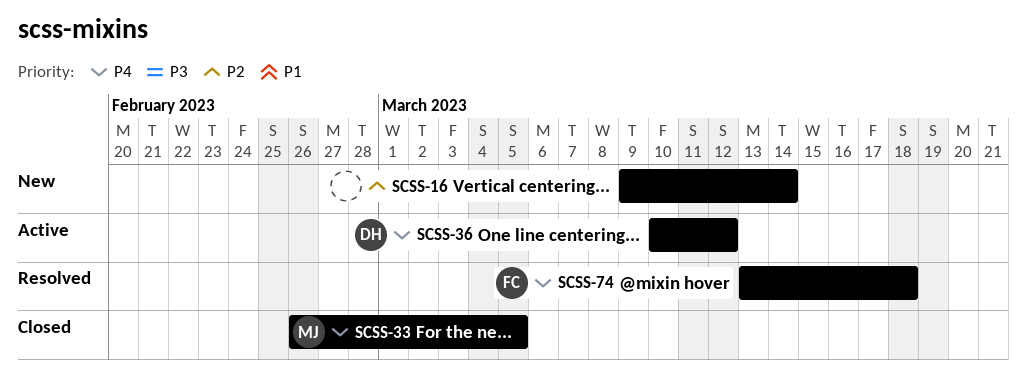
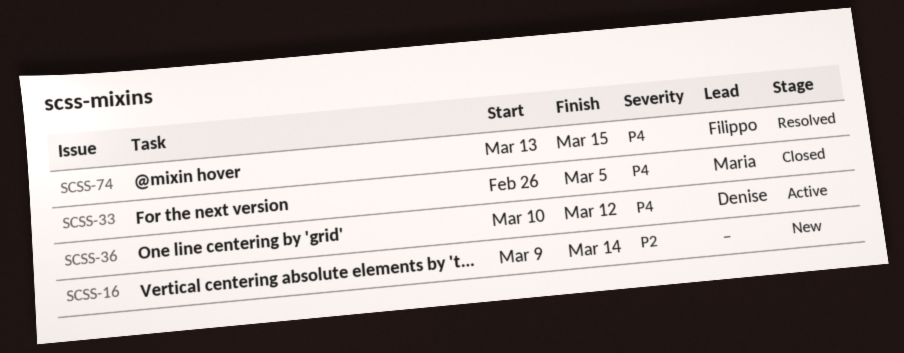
SCSS-74, due: Mar 18 -> Mar 15

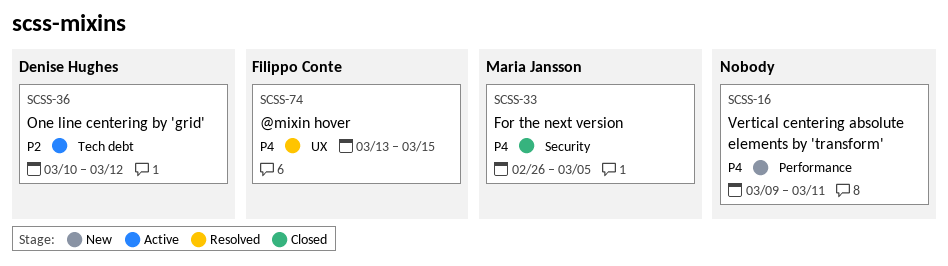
SCSS-16, priority: P2 -> P4
SCSS-16, due: Mar 14 -> Mar 11
SCSS-36, priority: P4 -> P2

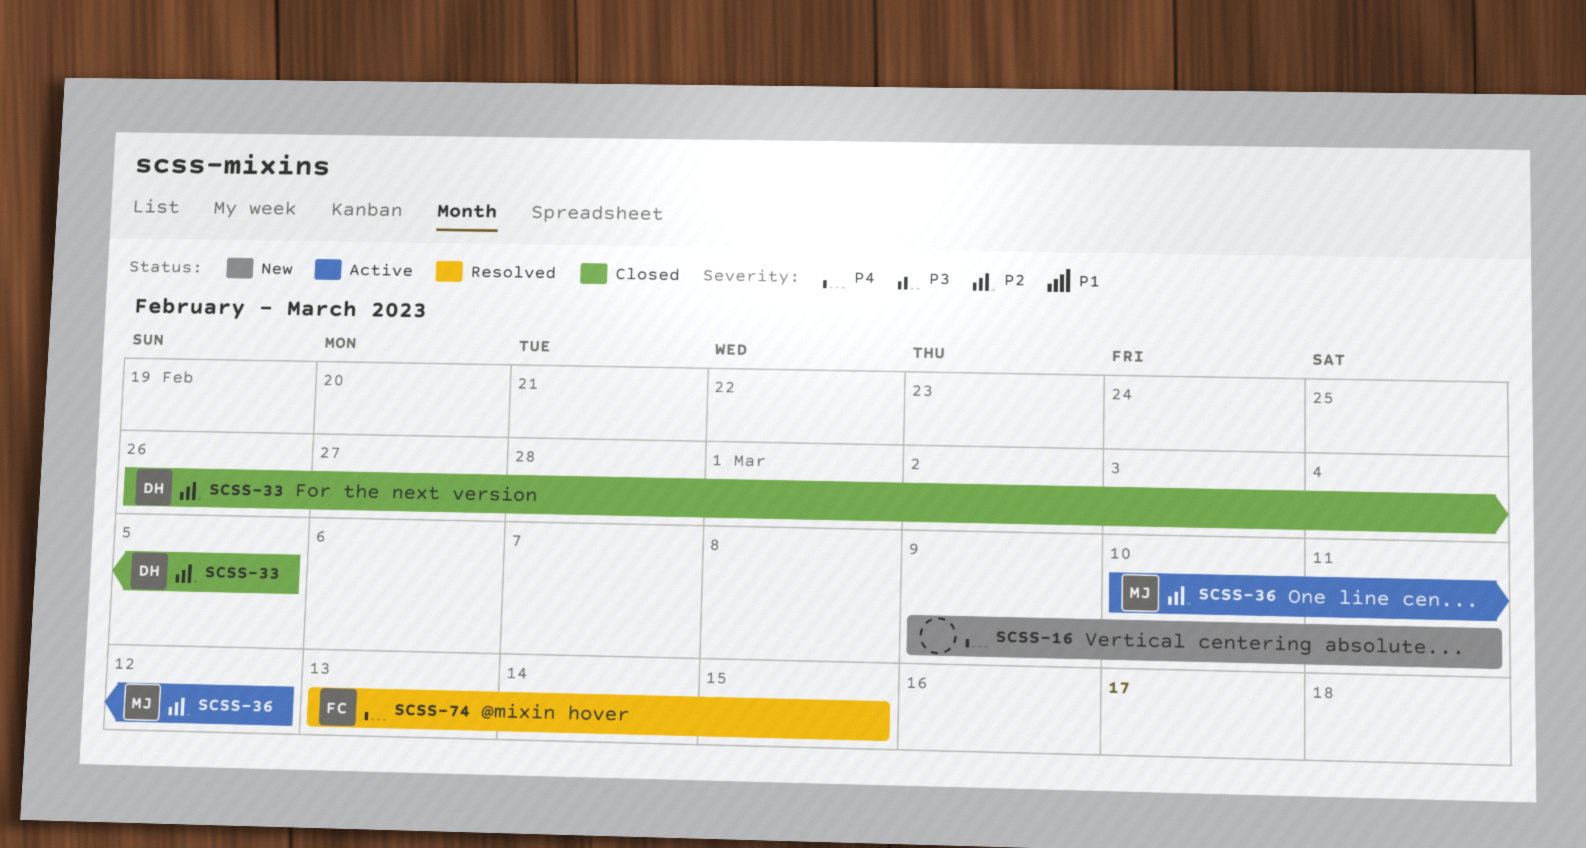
SCSS-33, owner: Maria Jansson -> Denise Hughes
SCSS-33, priority: P4 -> P2
SCSS-36, owner: Denise Hughes -> Maria Jansson

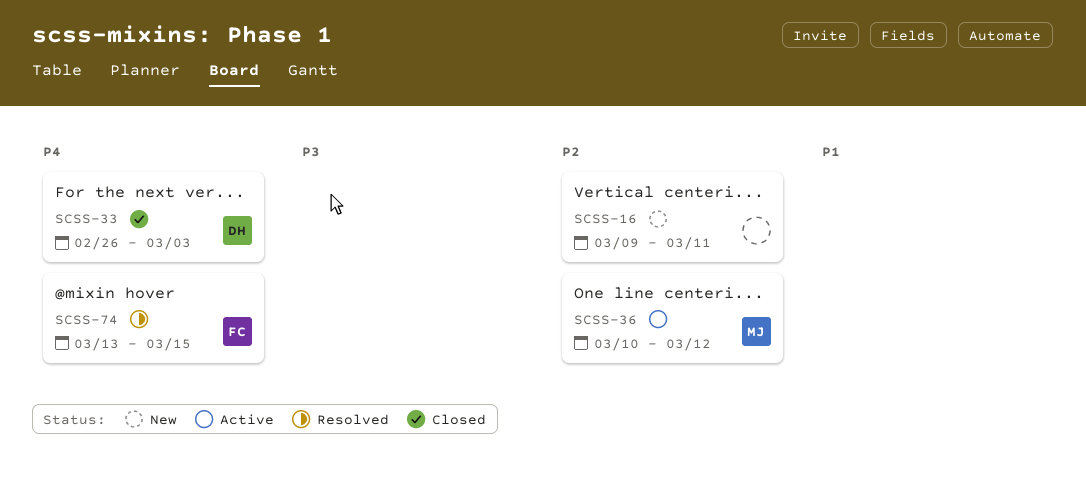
SCSS-16, priority: P4 -> P2
SCSS-33, priority: P2 -> P4
SCSS-33, due: Mar 5 -> Mar 3

